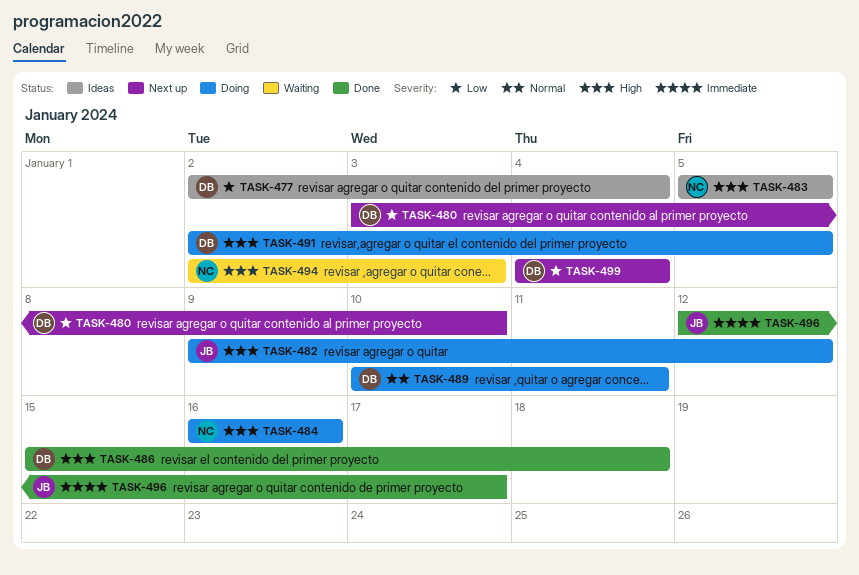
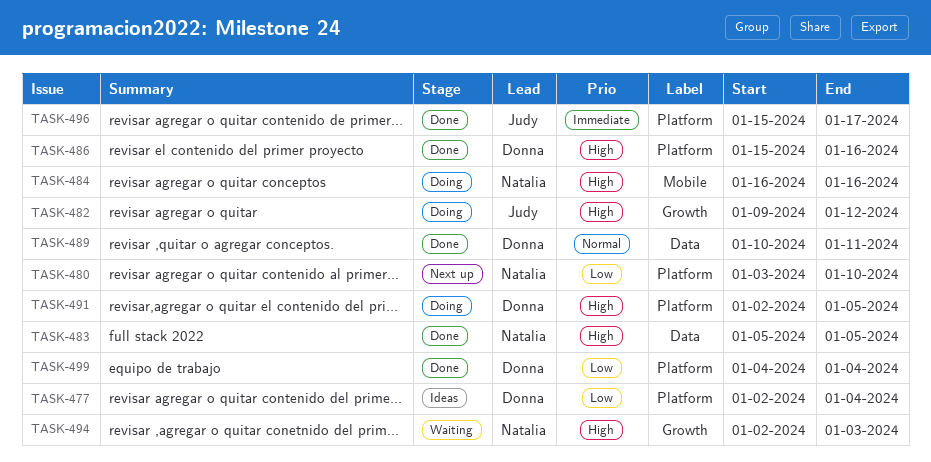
TASK-480, owner: Donna -> Natalia
TASK-483, status: Ideas -> Done
TASK-486, due: Jan 18 -> Jan 16
TASK-489, status: Doing -> Done
TASK-496, start: Jan 12 -> Jan 15
TASK-499, status: Next up -> Done

